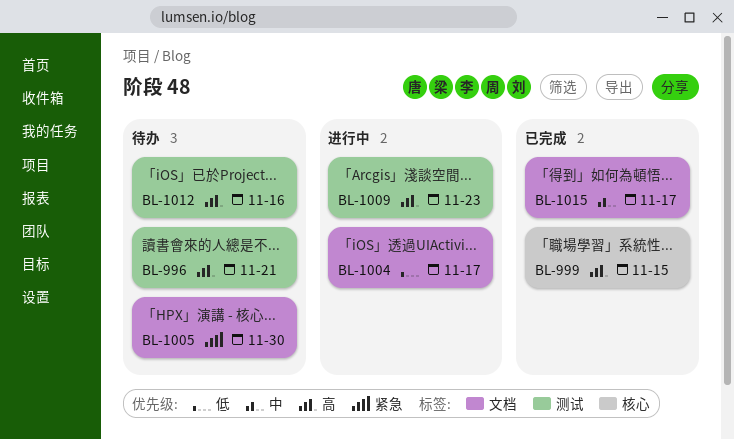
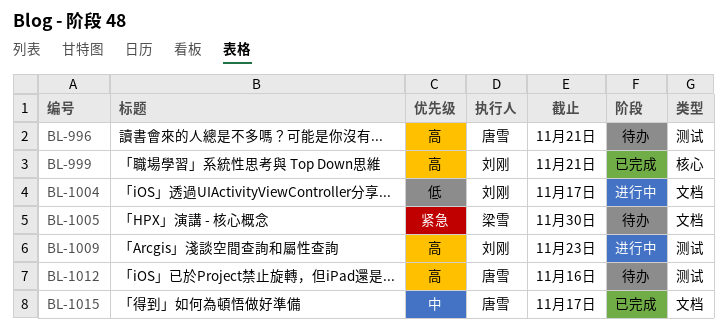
BL-999, due: Nov 15 -> Nov 21

